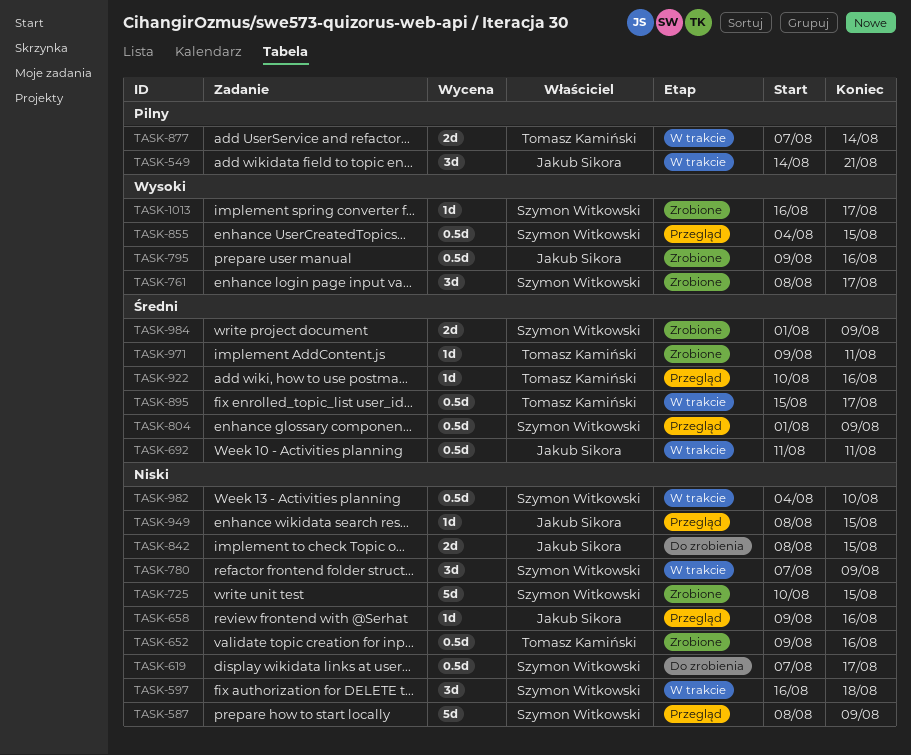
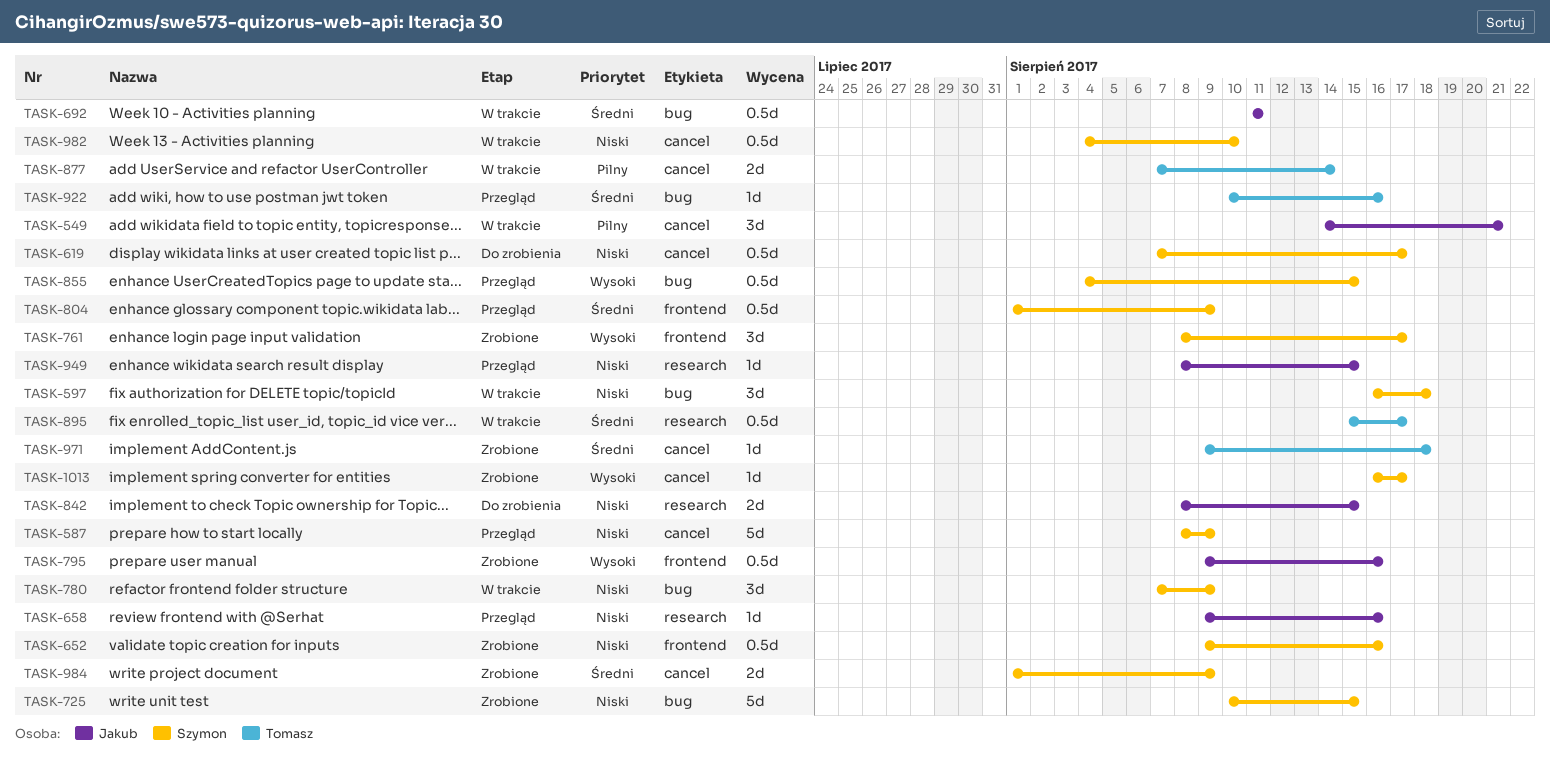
TASK-652, owner: Tomasz Kamiński -> Szymon Witkowski
TASK-971, due: Aug 11 -> Aug 18

